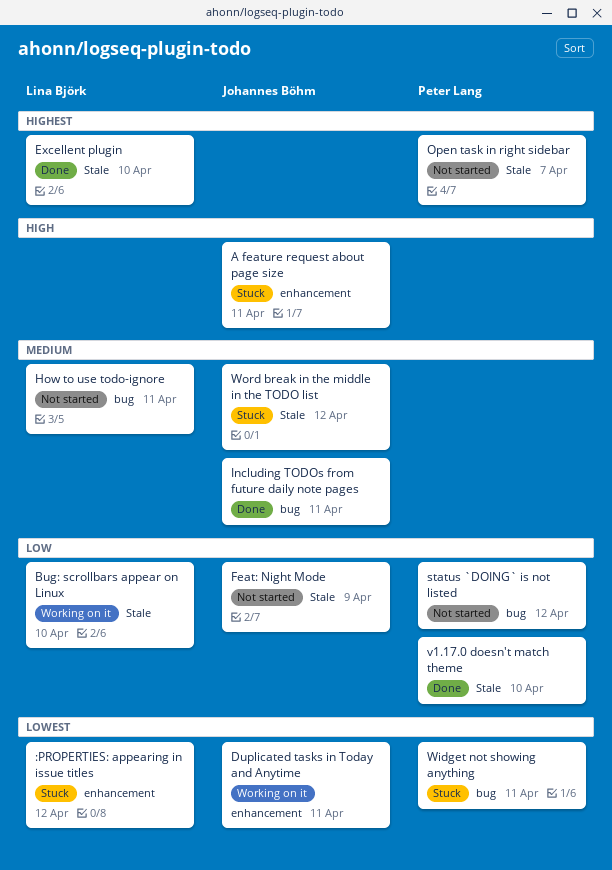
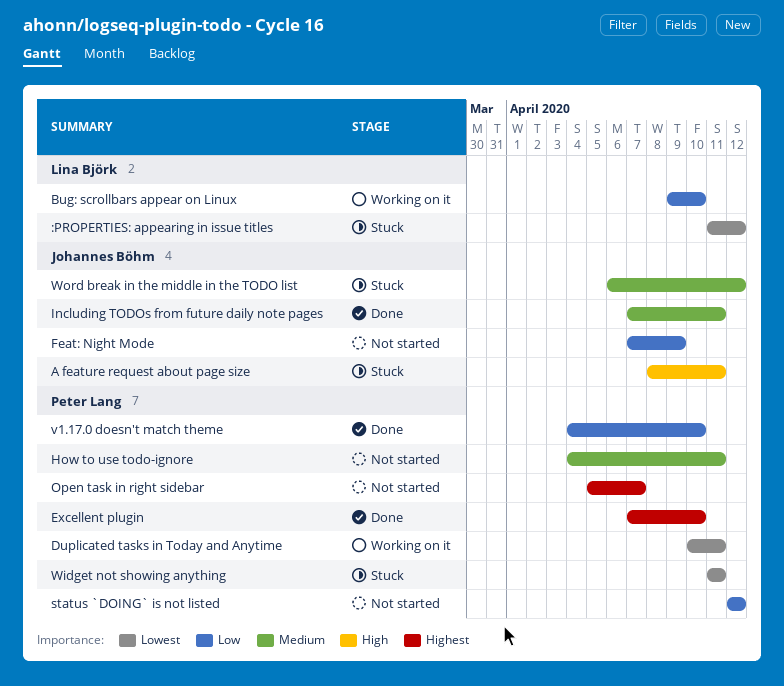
Duplicated tasks in Today and Anytime, owner: Johannes Böhm -> Peter Lang
Excellent plugin, owner: Lina Björk -> Peter Lang
How to use todo-ignore, owner: Lina Björk -> Peter Lang

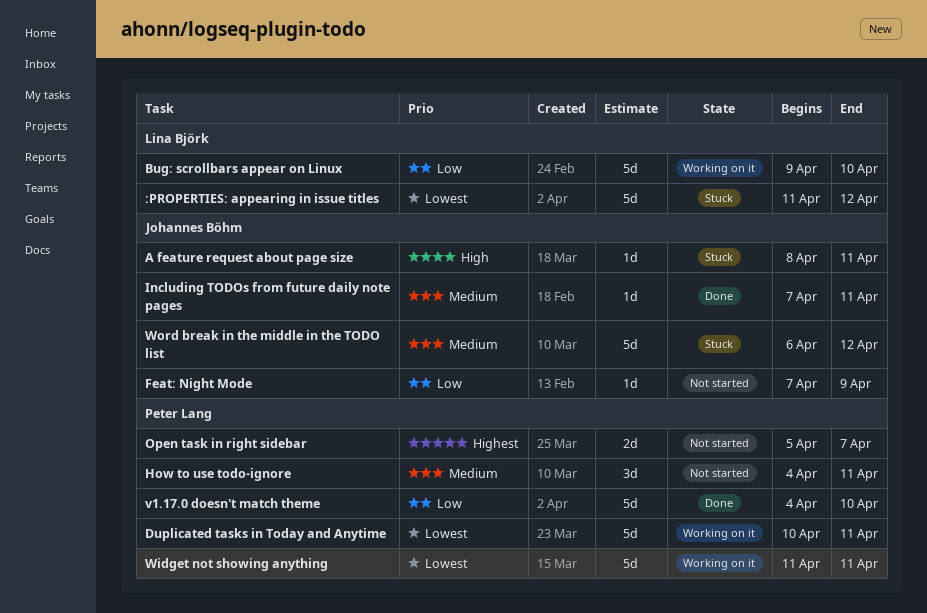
Excellent plugin: present -> none
status `DOING` is not listed: present -> none
Widget not showing anything, status: Stuck -> Working on it

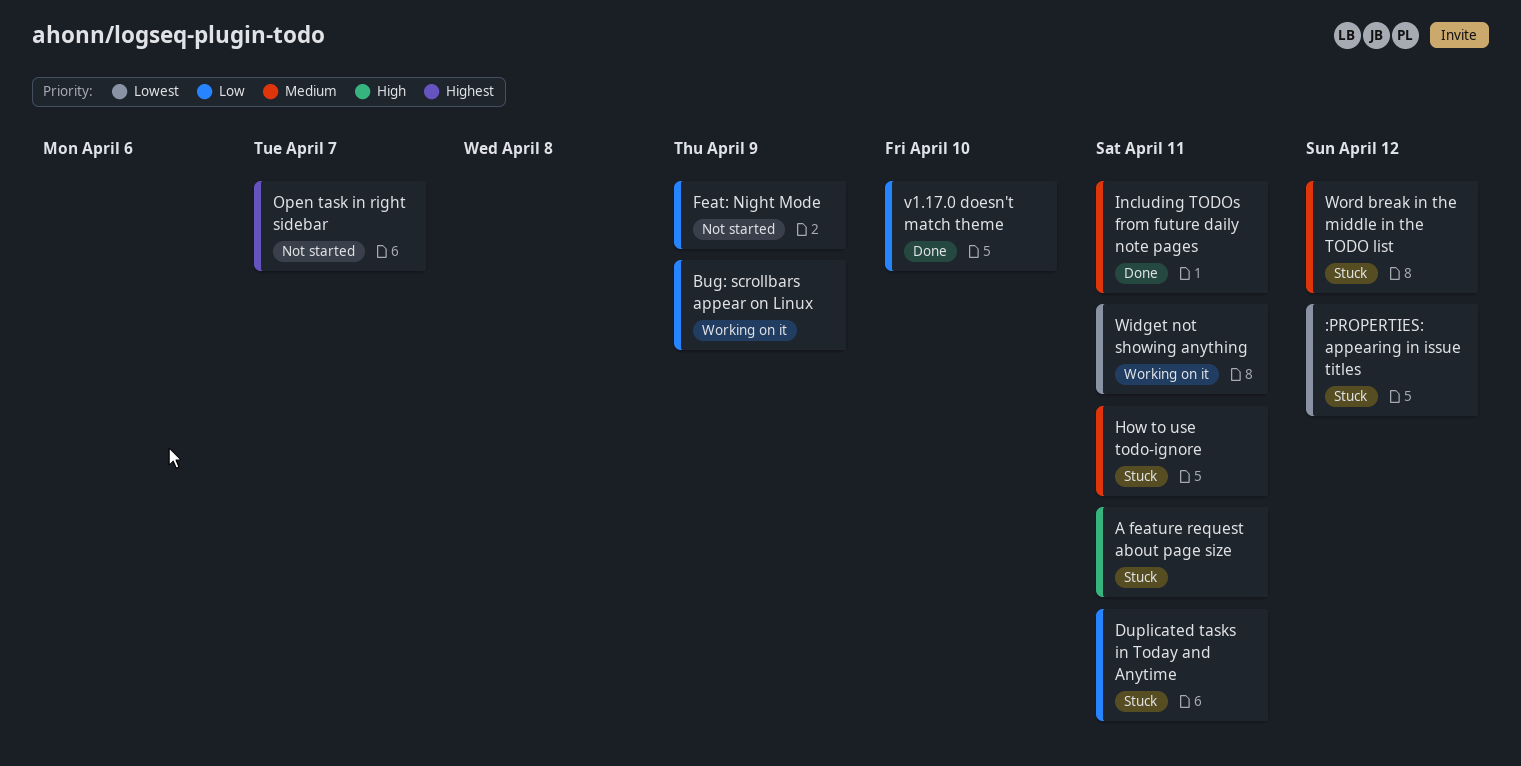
Bug: scrollbars appear on Linux, due: Apr 10 -> Apr 9
Duplicated tasks in Today and Anytime, status: Working on it -> Stuck
Duplicated tasks in Today and Anytime, priority: Lowest -> Low
How to use todo-ignore, status: Not started -> Stuck

